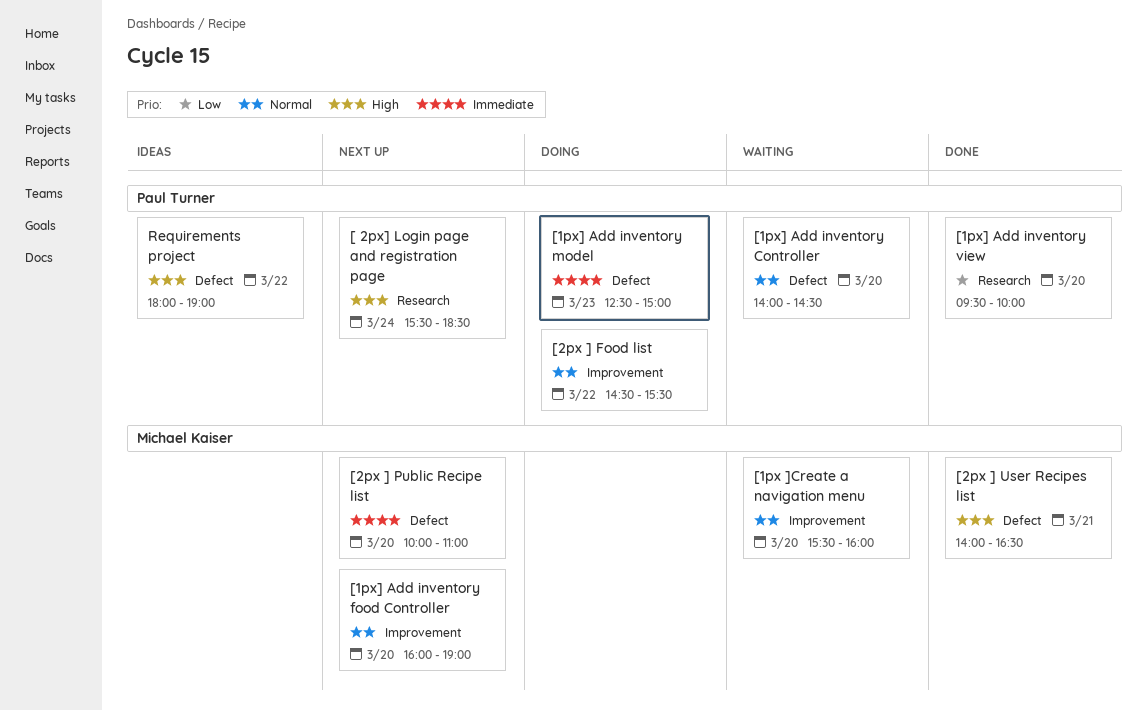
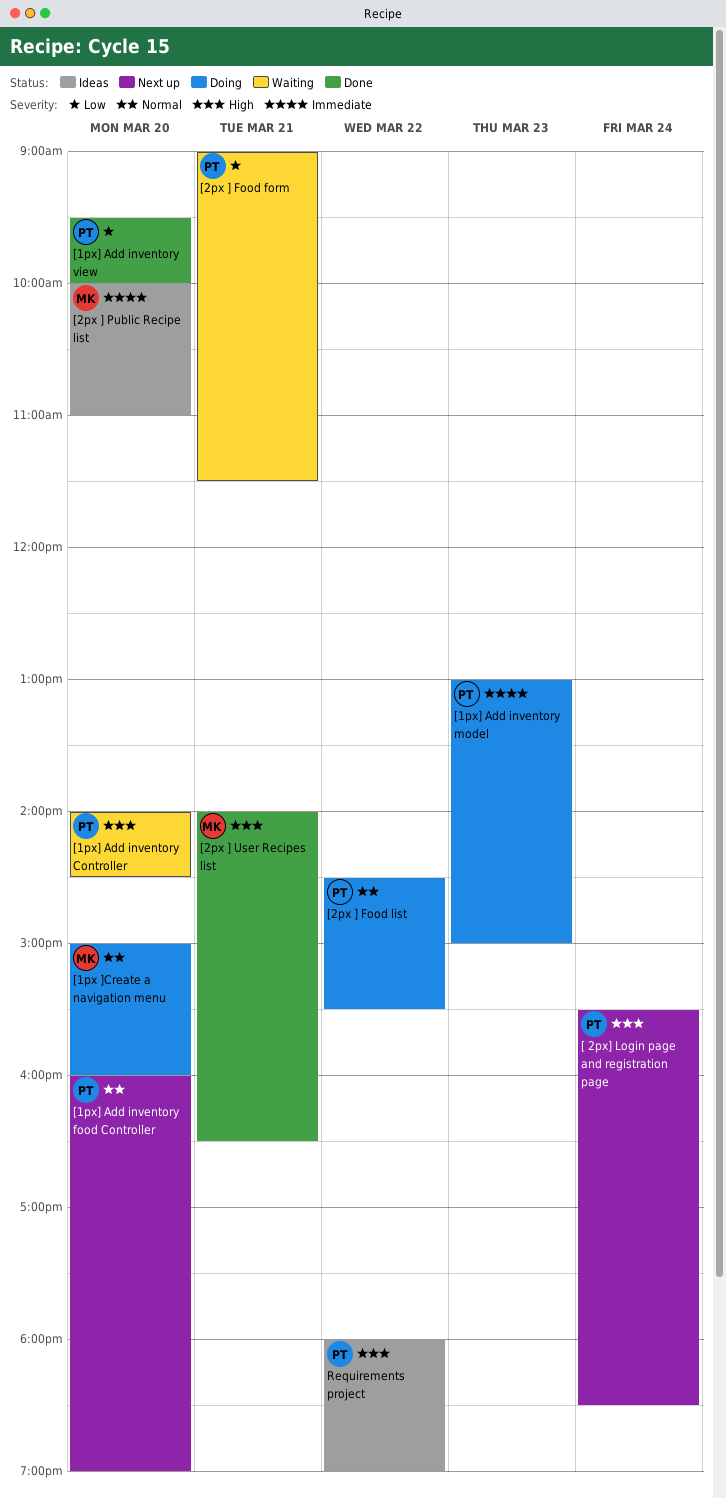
[1px ]Create a navigation menu, status: Waiting -> Doing
[1px ]Create a navigation menu, begins: 15:30 -> 15:00
[1px] Add inventory Controller, priority: Normal -> High
[1px] Add inventory food Controller, owner: Michael Kaiser -> Paul Turner
[1px] Add inventory model, begins: 12:30 -> 13:00
[2px ] Food form: none -> present
[2px ] Public Recipe list, status: Next up -> Ideas

